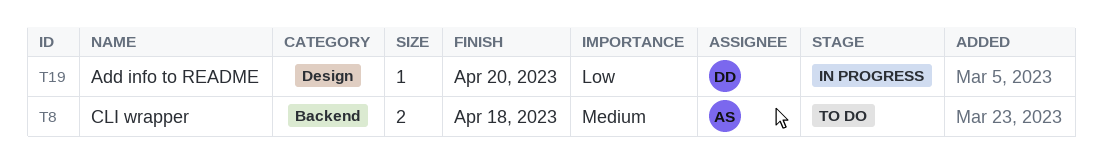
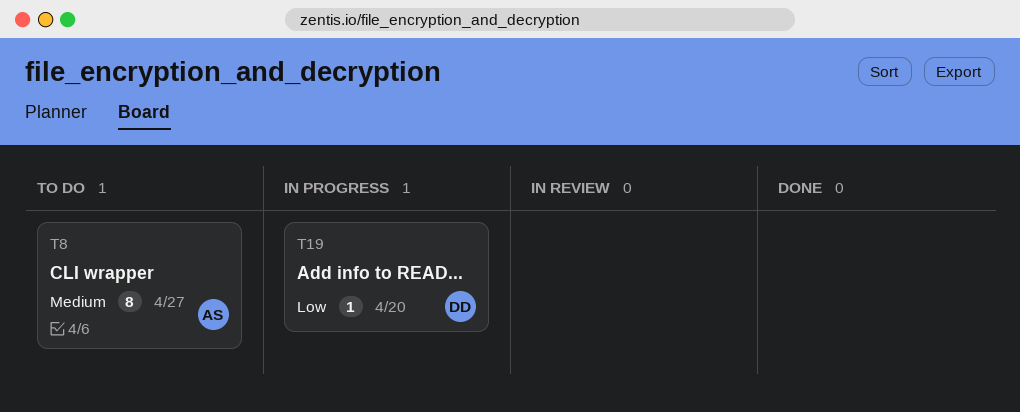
T8, estimate: 2 -> 8
T8, due: Apr 18 -> Apr 27

